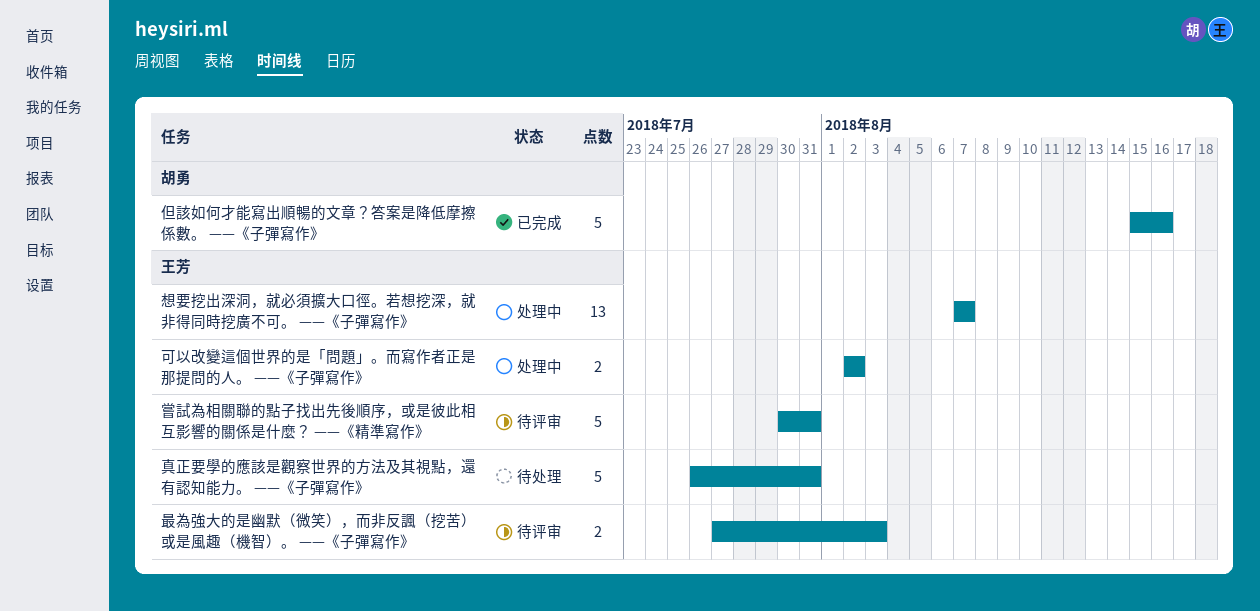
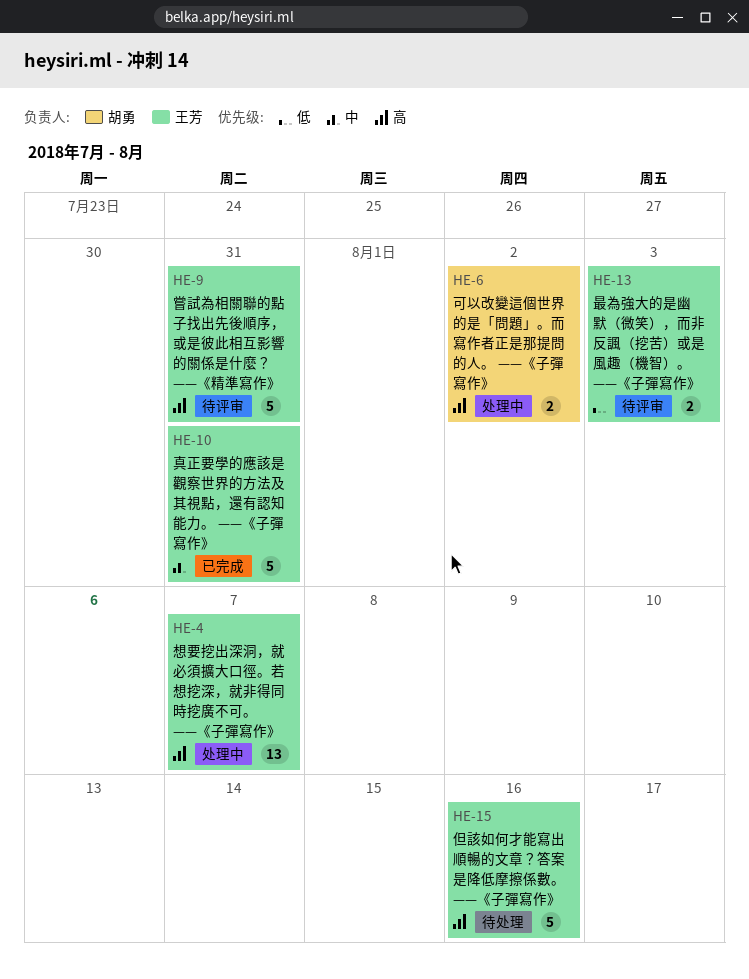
但該如何才能寫出順暢的文章？答案是降低摩擦係數。 ——《子彈寫作》, status: 已完成 -> 待处理
但該如何才能寫出順暢的文章？答案是降低摩擦係數。 ——《子彈寫作》, owner: 胡勇 -> 王芳
可以改變這個世界的是「問題」。而寫作者正是那提問的人。 ——《子彈寫作》, owner: 王芳 -> 胡勇
真正要學的應該是觀察世界的方法及其視點，還有認知能力。 ——《子彈寫作》, status: 待处理 -> 已完成

